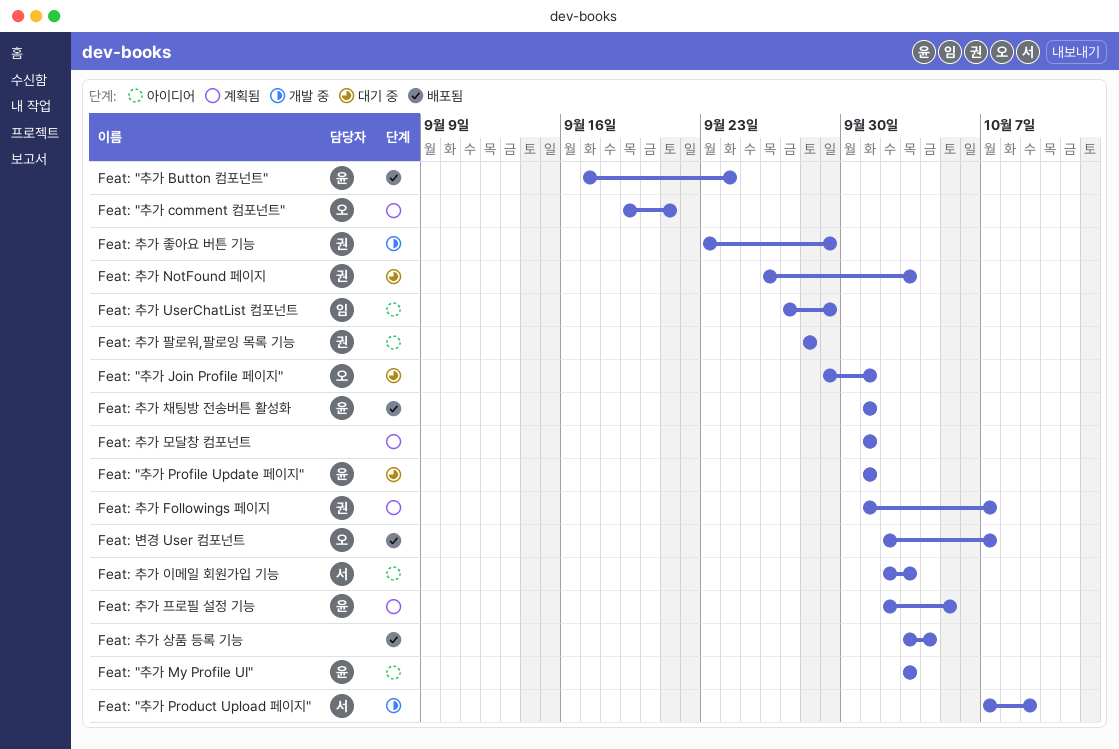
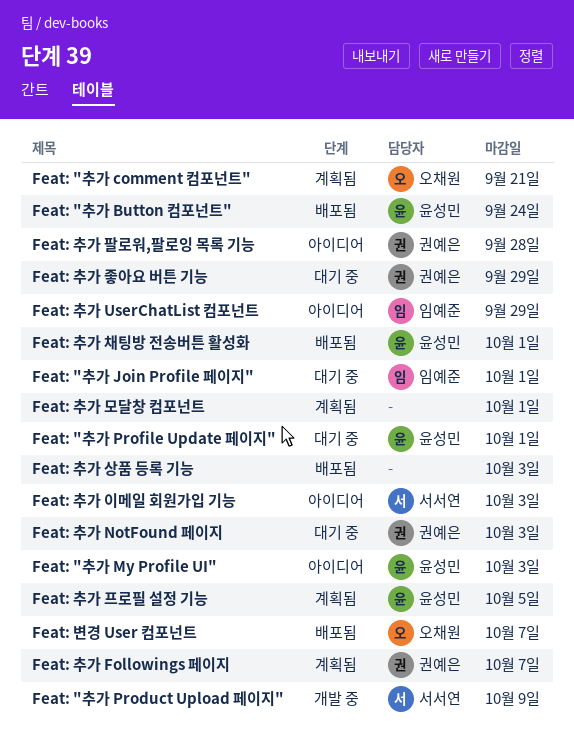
Feat: "추가 Join Profile 페이지", owner: 오채원 -> 임예준
Feat: 추가 상품 등록 기능, due: Oct 4 -> Oct 3
Feat: 추가 좋아요 버튼 기능, status: 개발 중 -> 대기 중

